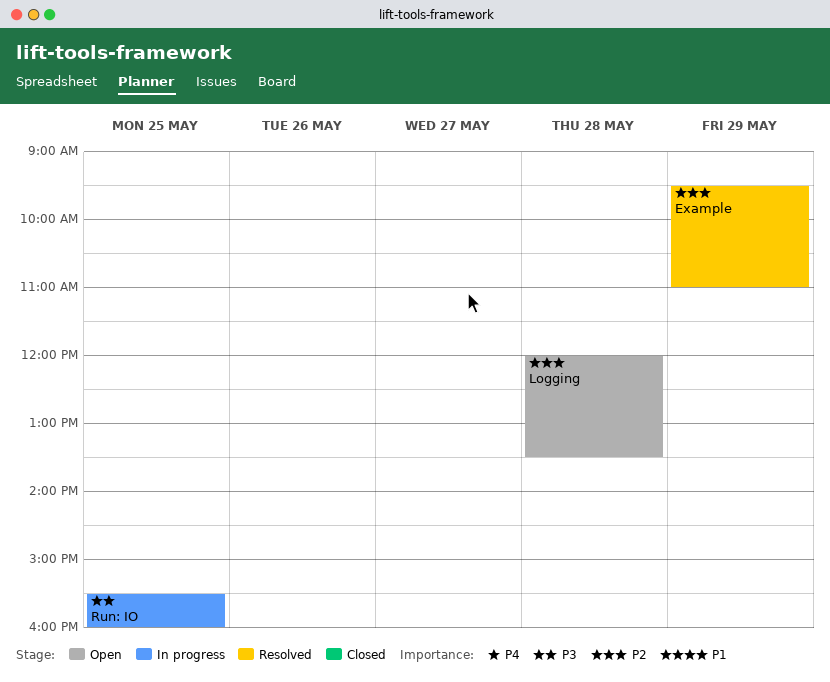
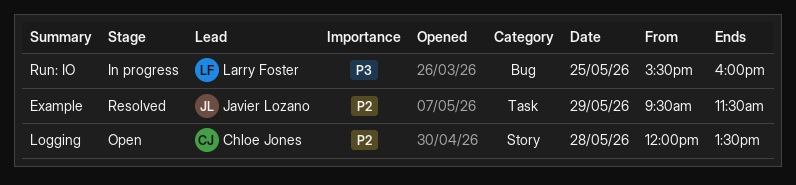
Example, ends: 11:00 -> 11:30

